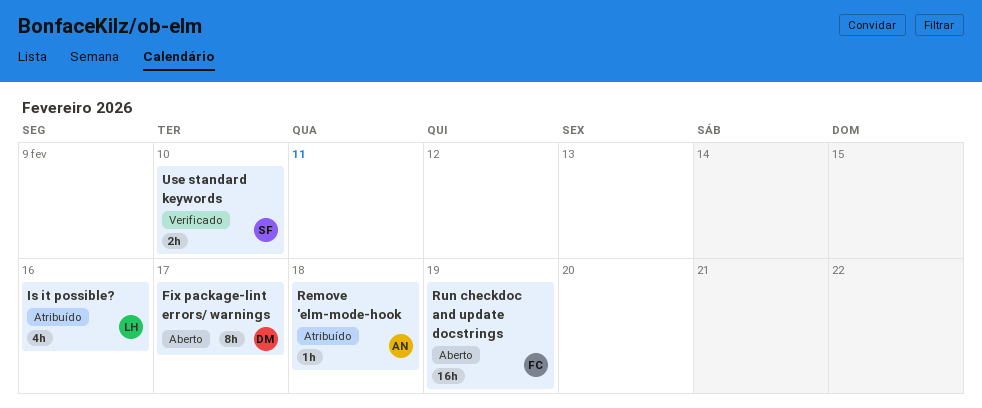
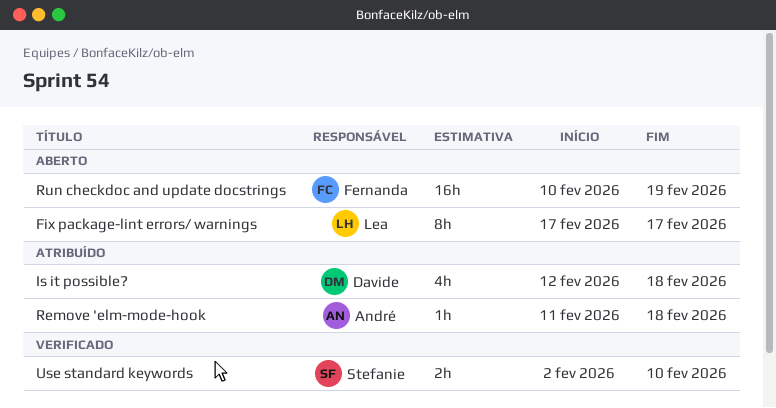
Fix package-lint errors/ warnings, owner: Davide -> Lea
Is it possible?, owner: Lea -> Davide
Is it possible?, due: Feb 16 -> Feb 18

